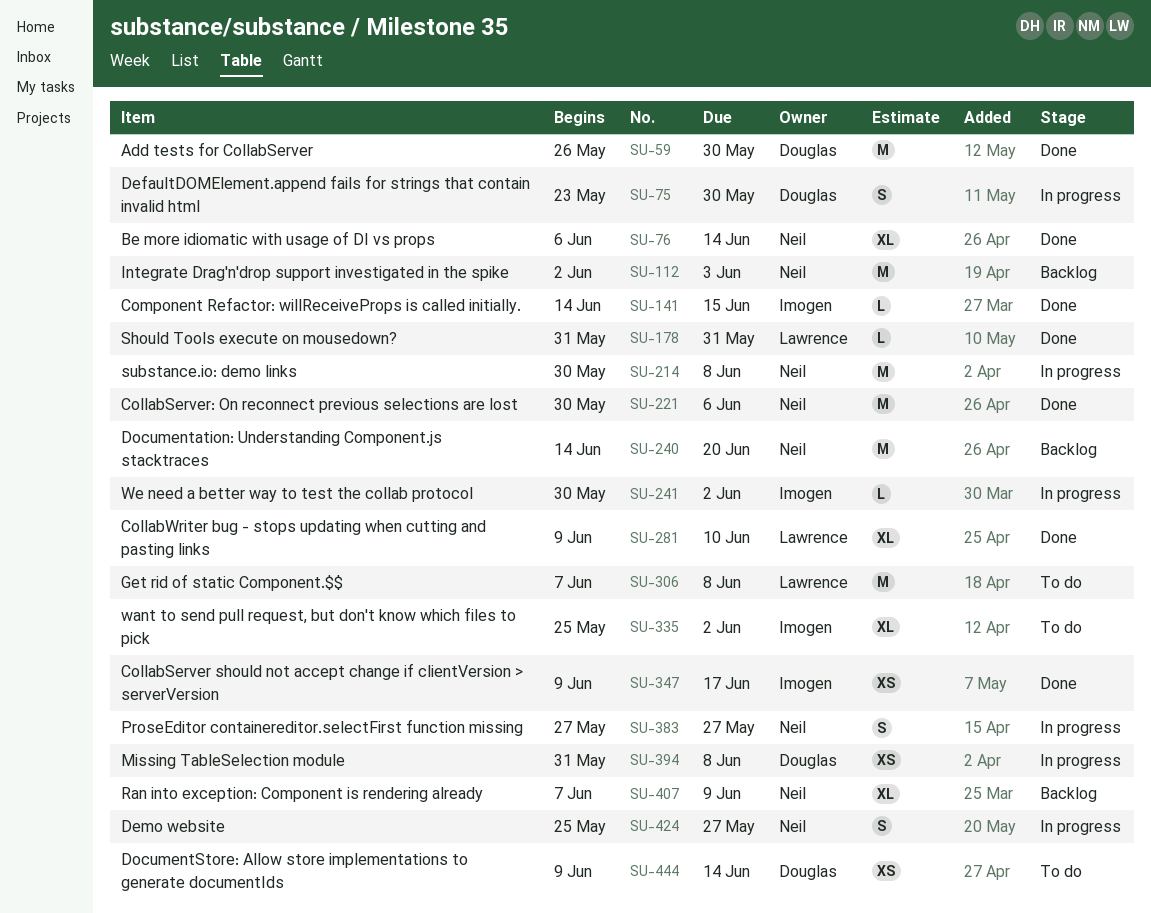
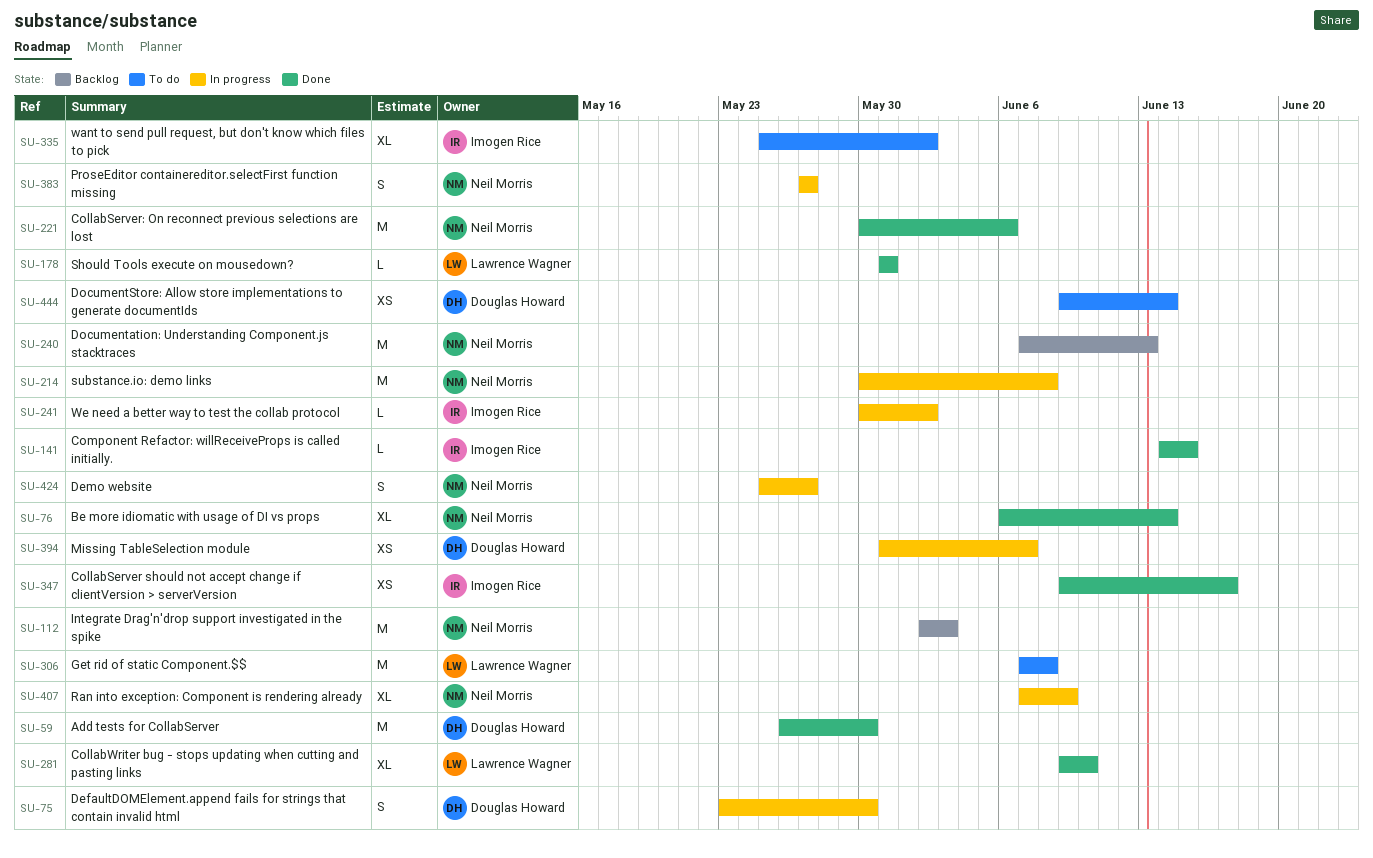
SU-240, start: Jun 14 -> Jun 7
SU-240, due: Jun 20 -> Jun 13
SU-394, due: Jun 8 -> Jun 7
SU-407, status: Backlog -> In progress

